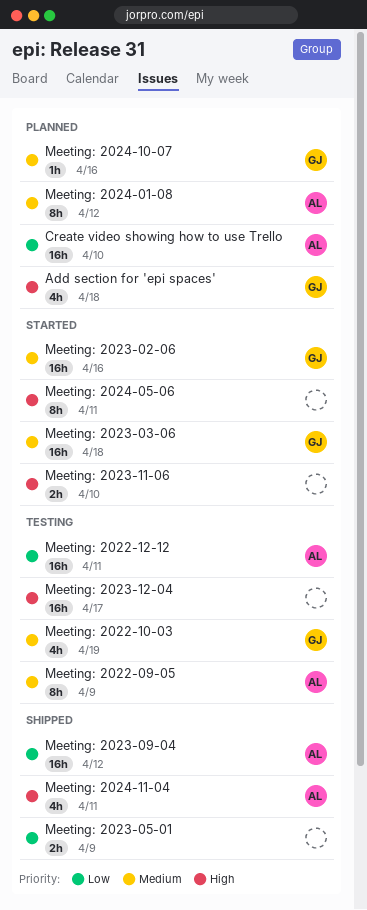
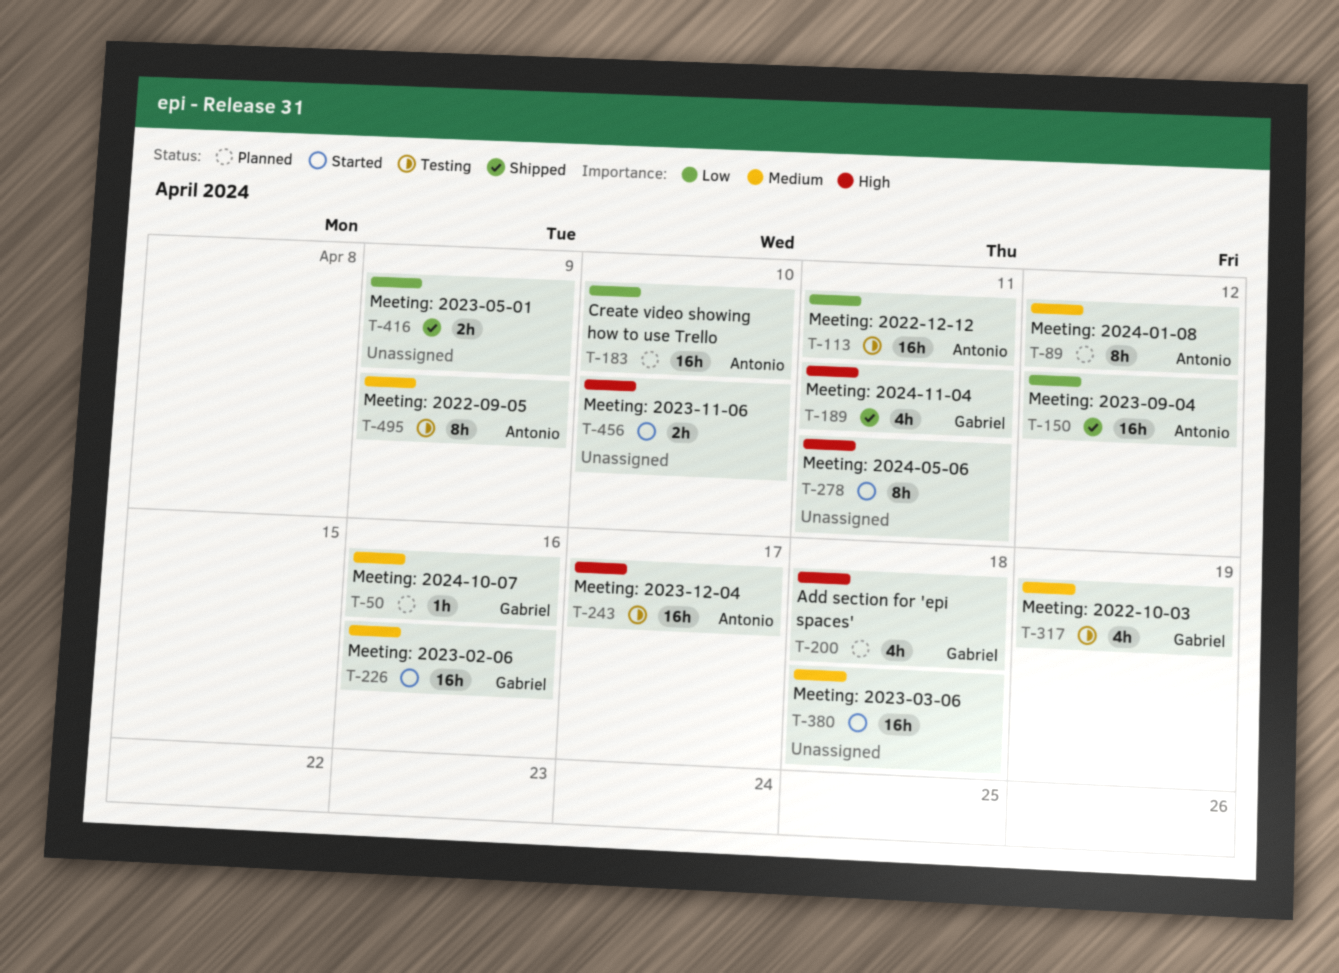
Meeting: 2023-03-06, owner: Gabriel -> none
Meeting: 2023-12-04, owner: none -> Antonio
Meeting: 2024-11-04, owner: Antonio -> Gabriel

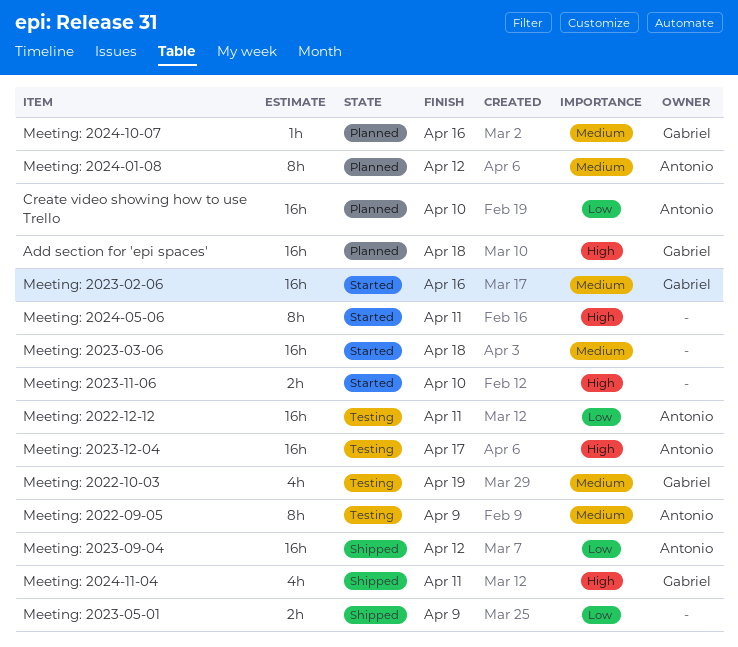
Add section for 'epi spaces', estimate: 4h -> 16h

